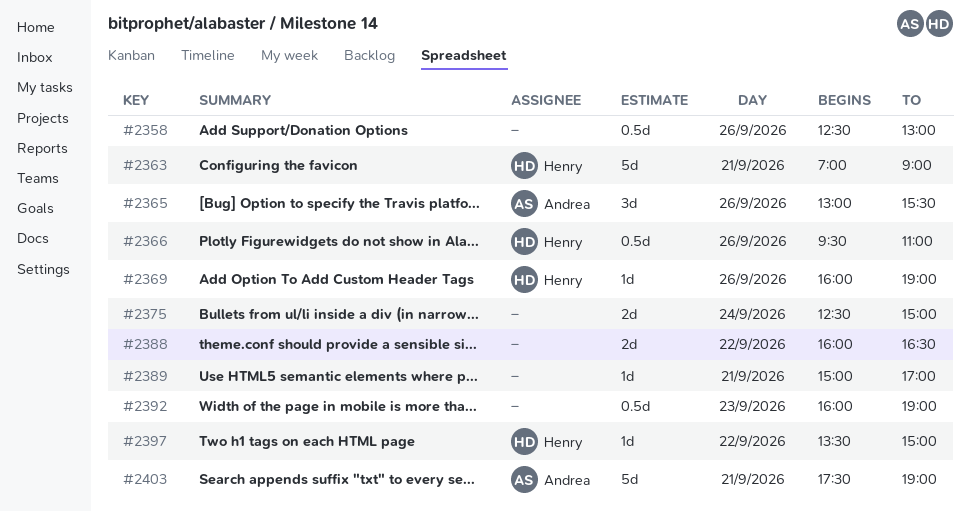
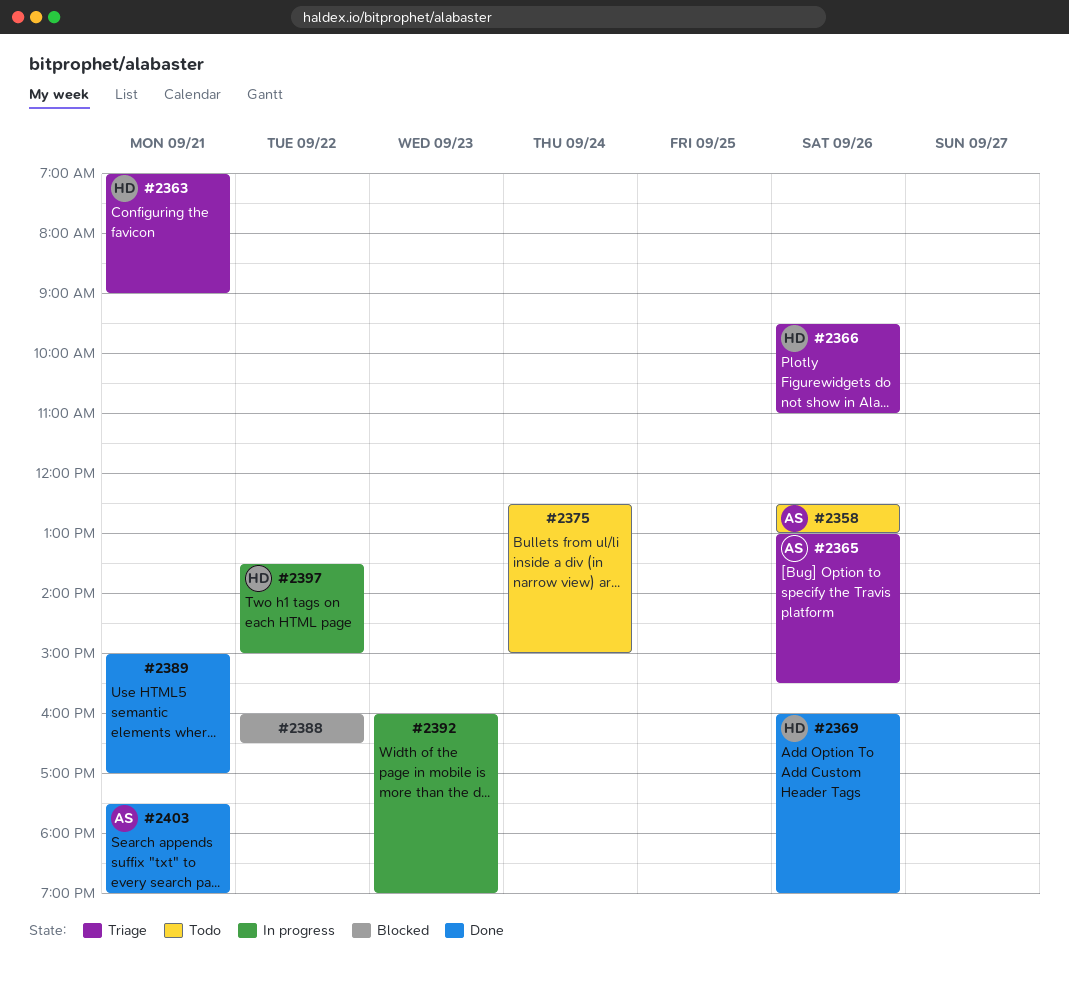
#2358, owner: none -> Andrea

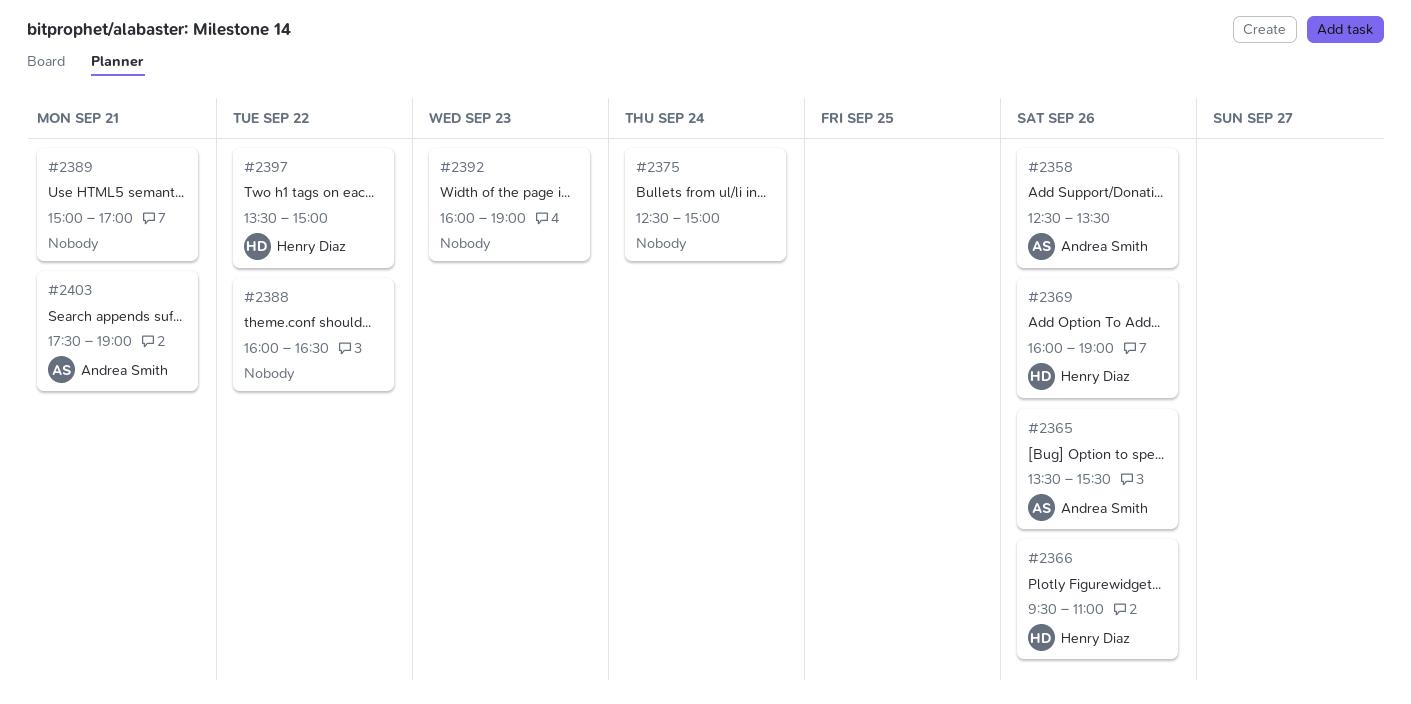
#2358, ends: 13:00 -> 13:30
#2363: present -> none
#2365, begins: 13:00 -> 13:30

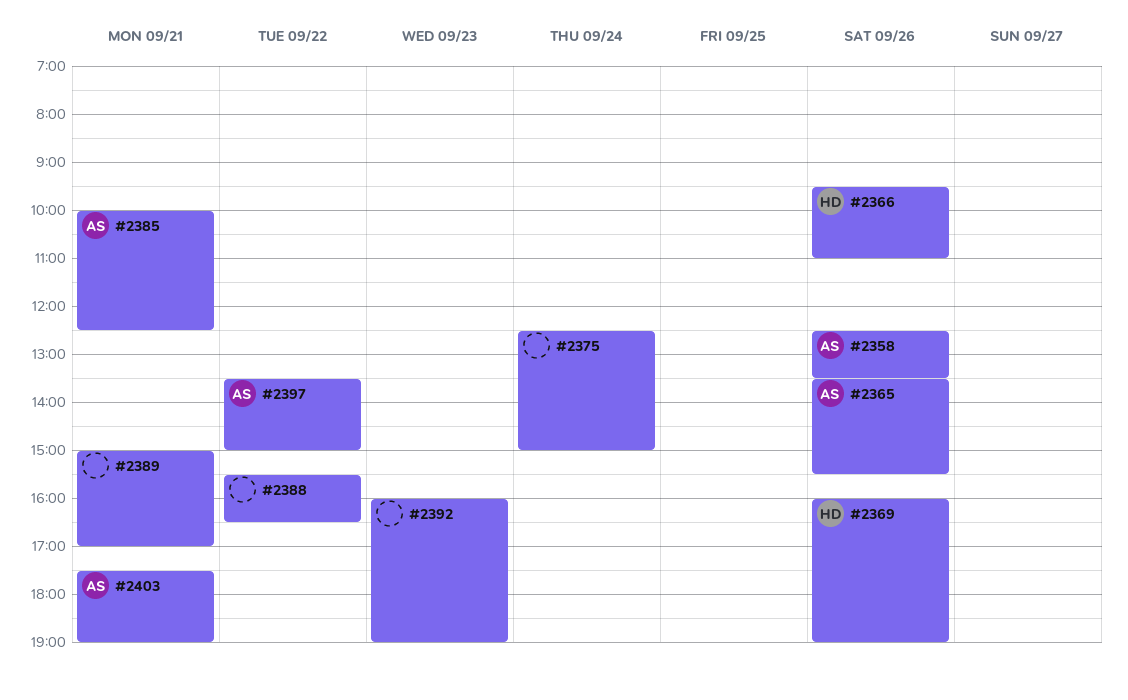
#2385: none -> present
#2388, begins: 16:00 -> 15:30
#2397, owner: Henry Diaz -> Andrea Smith

